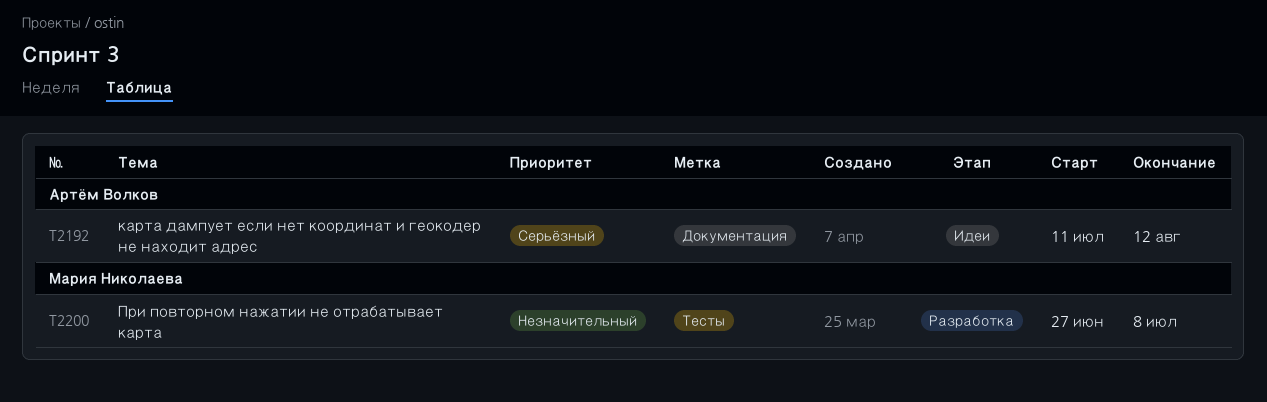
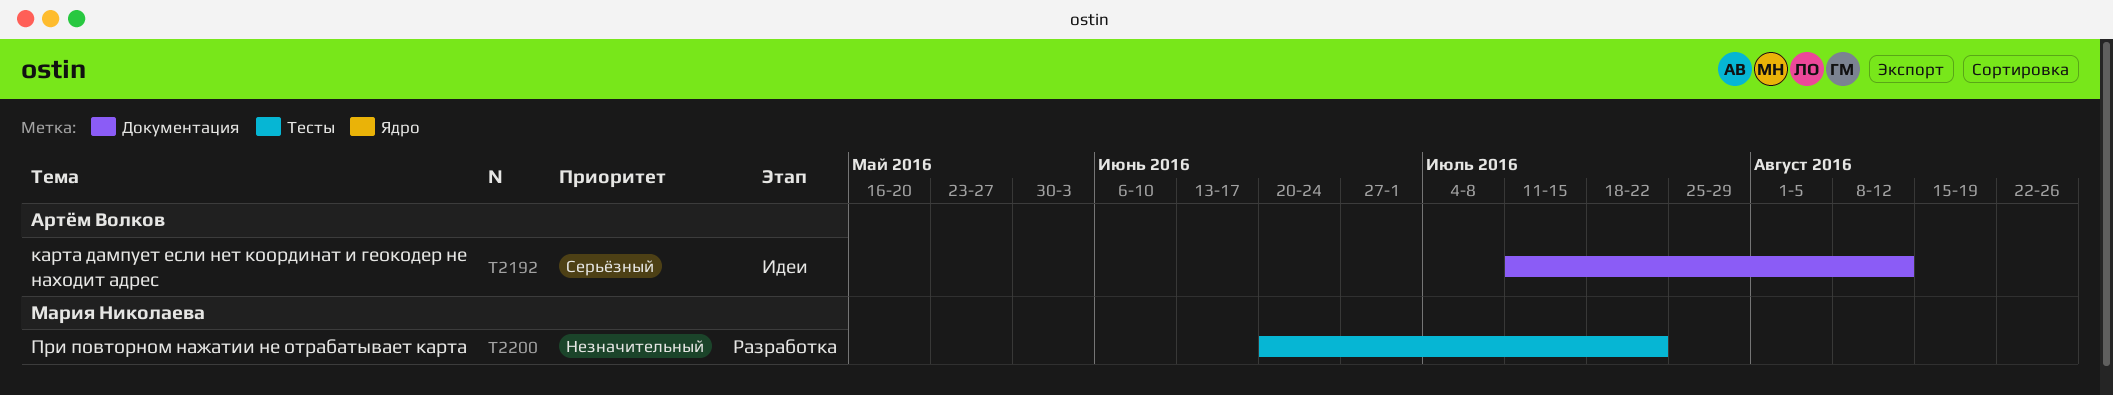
T2200, start: Jun 27 -> Jun 20
T2200, due: Jul 8 -> Jul 22

